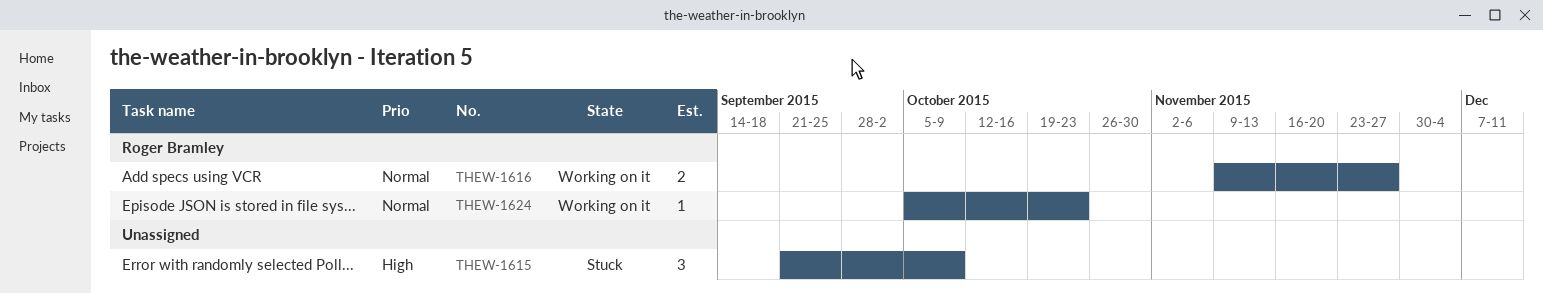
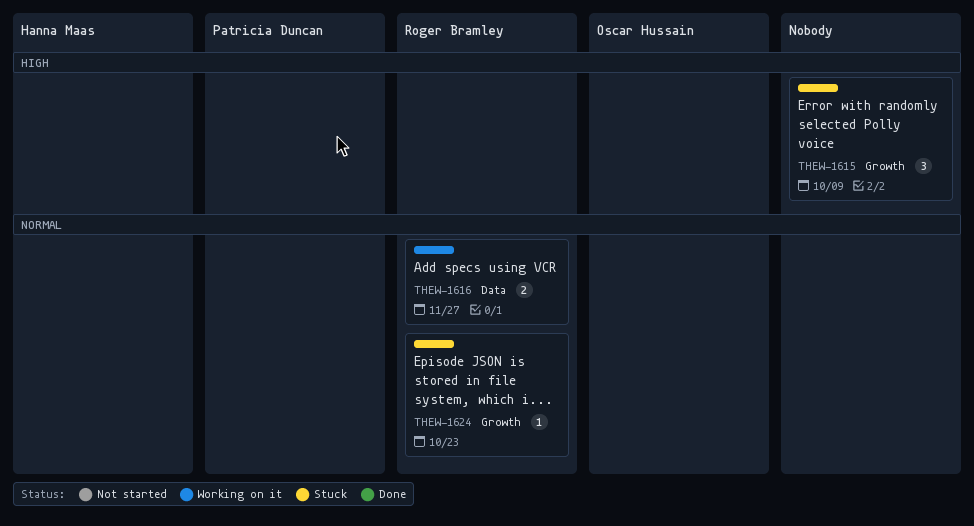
THEW-1624, status: Working on it -> Stuck

